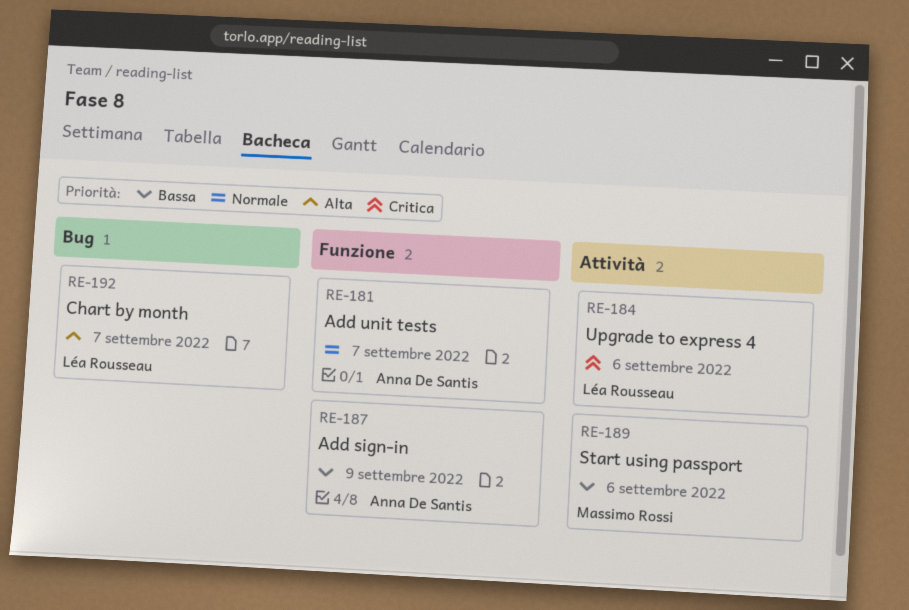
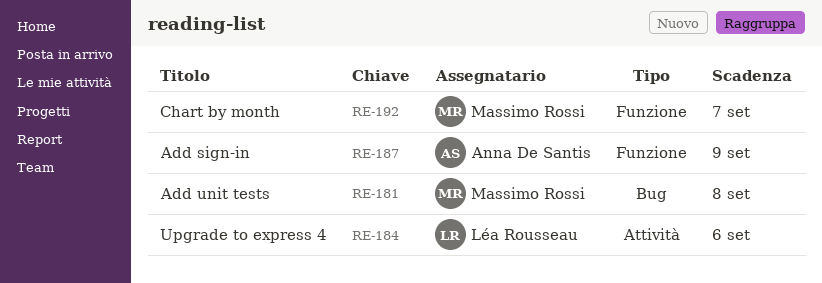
RE-181, owner: Anna De Santis -> Massimo Rossi
RE-181, label: Funzione -> Bug
RE-181, due: Sep 7 -> Sep 8
RE-189: present -> none
RE-192, owner: Léa Rousseau -> Massimo Rossi
RE-192, label: Bug -> Funzione

